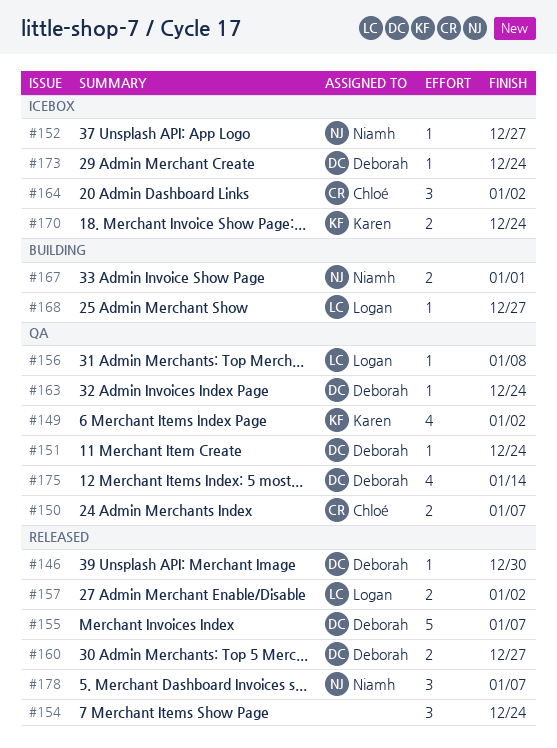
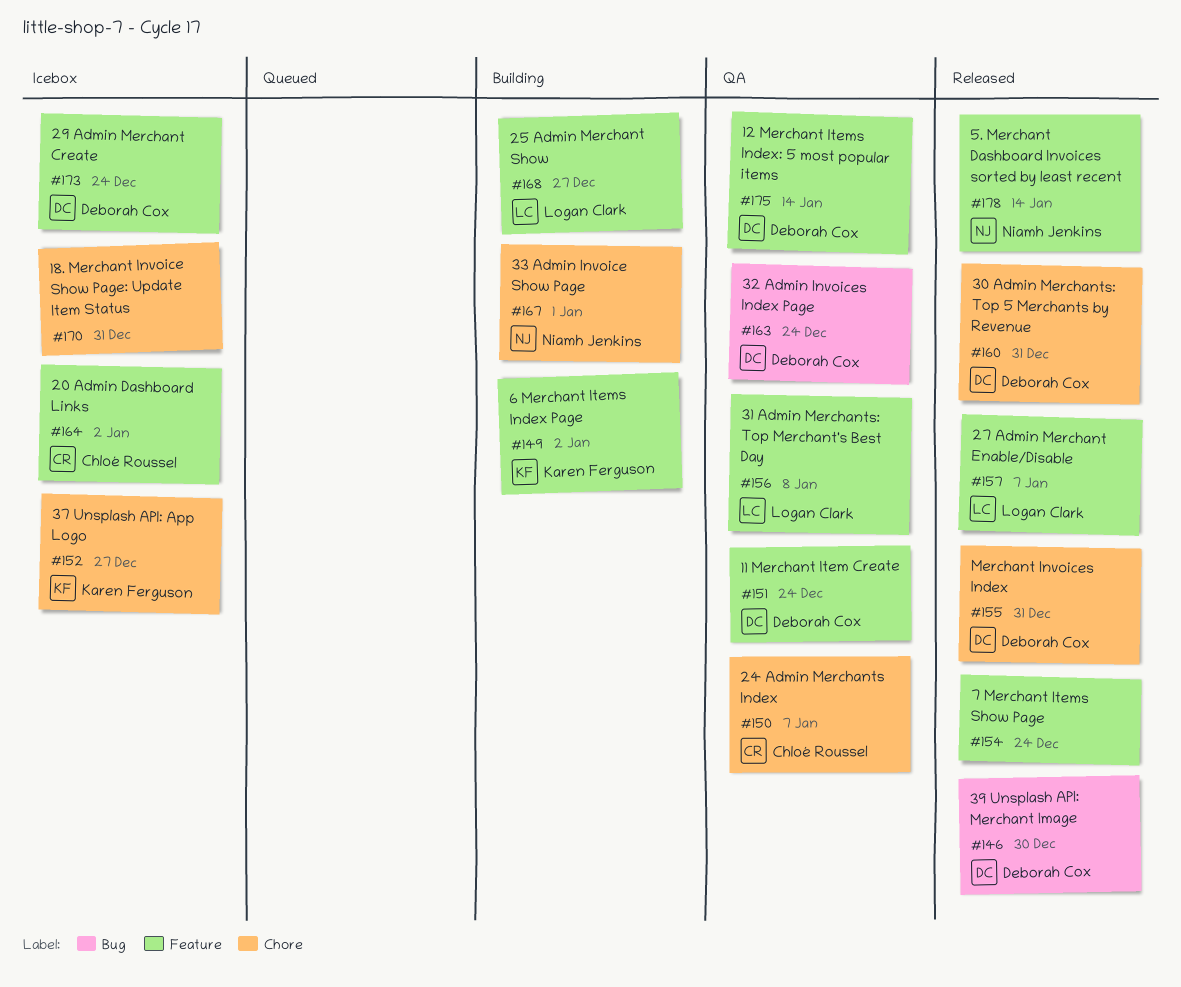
#149, status: QA -> Building
#152, owner: Niamh Jenkins -> Karen Ferguson
#155, due: Jan 7 -> Dec 31
#157, due: Jan 2 -> Jan 7
#160, due: Dec 27 -> Dec 31
#170, owner: Karen Ferguson -> none
#170, due: Dec 24 -> Dec 31
#178, due: Jan 7 -> Jan 14

